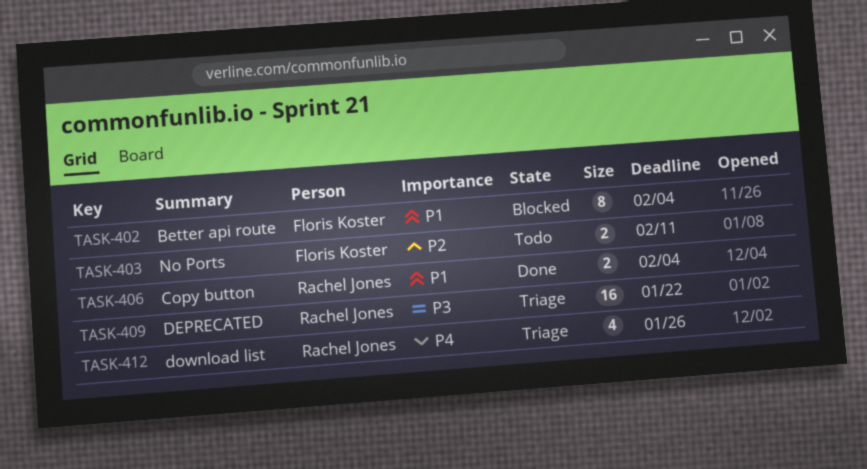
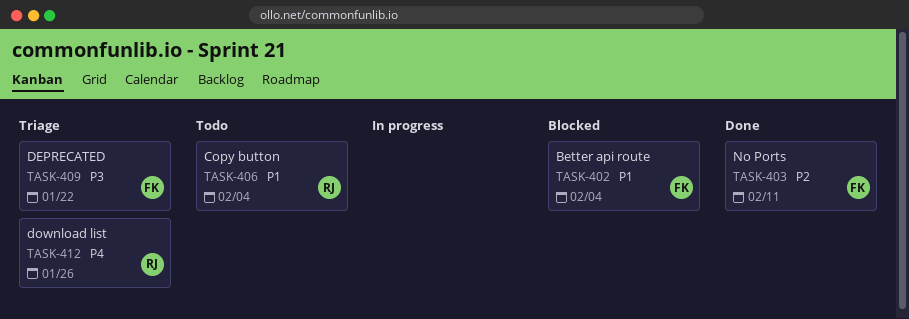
TASK-403, status: Todo -> Done
TASK-406, status: Done -> Todo
TASK-409, owner: Rachel Jones -> Floris Koster

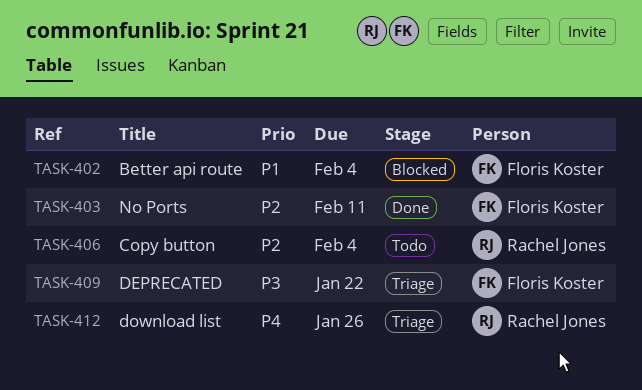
TASK-406, priority: P1 -> P2

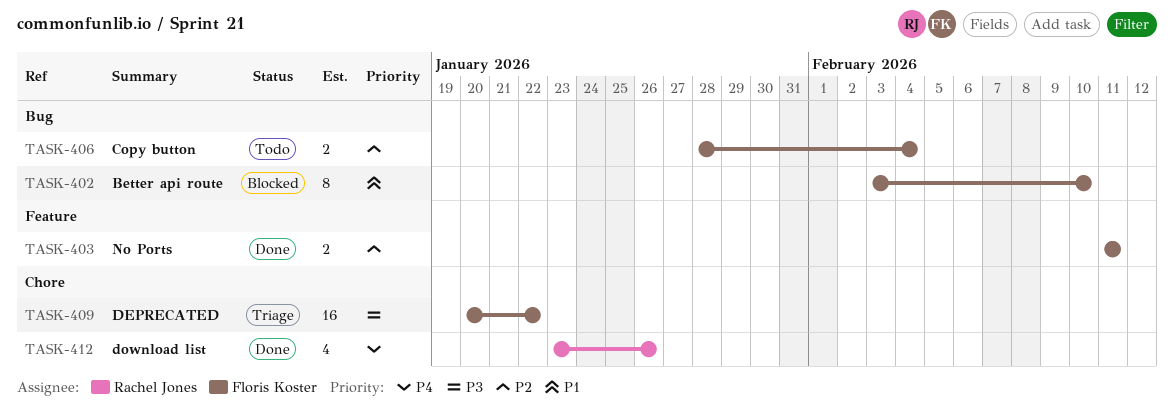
TASK-402, due: Feb 4 -> Feb 10
TASK-406, owner: Rachel Jones -> Floris Koster
TASK-412, status: Triage -> Done

